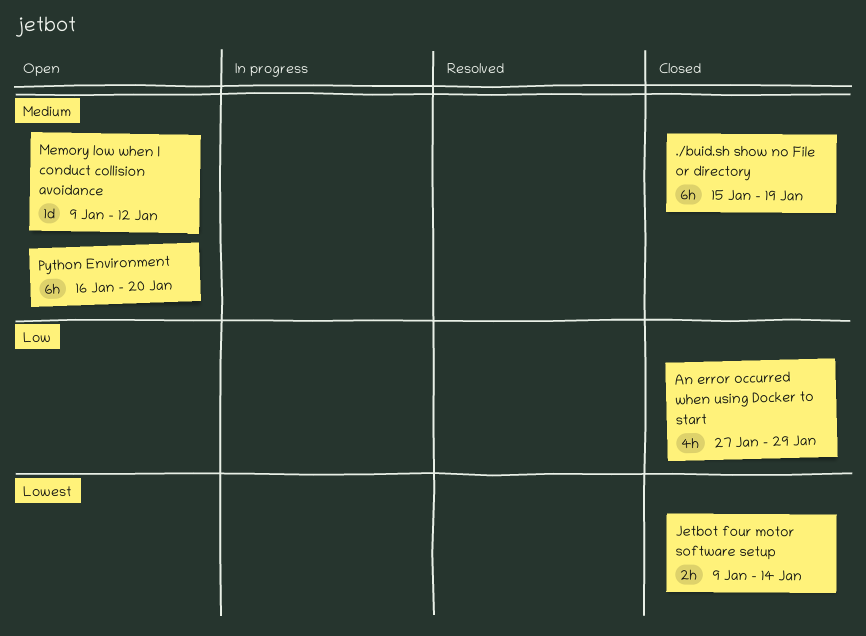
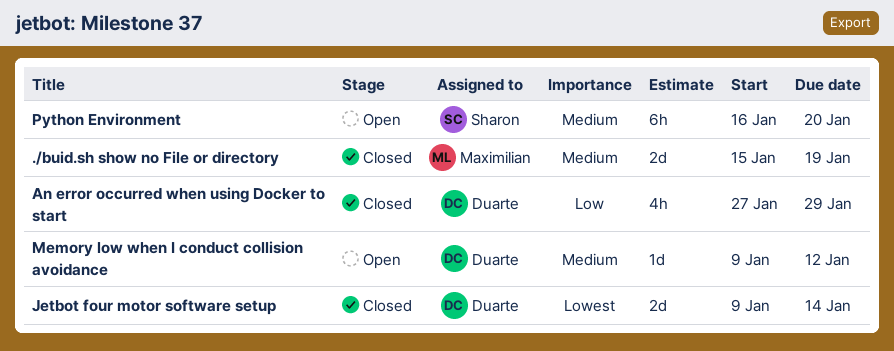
./buid.sh show no File or directory, estimate: 6h -> 2d
Jetbot four motor software setup, estimate: 2h -> 2d

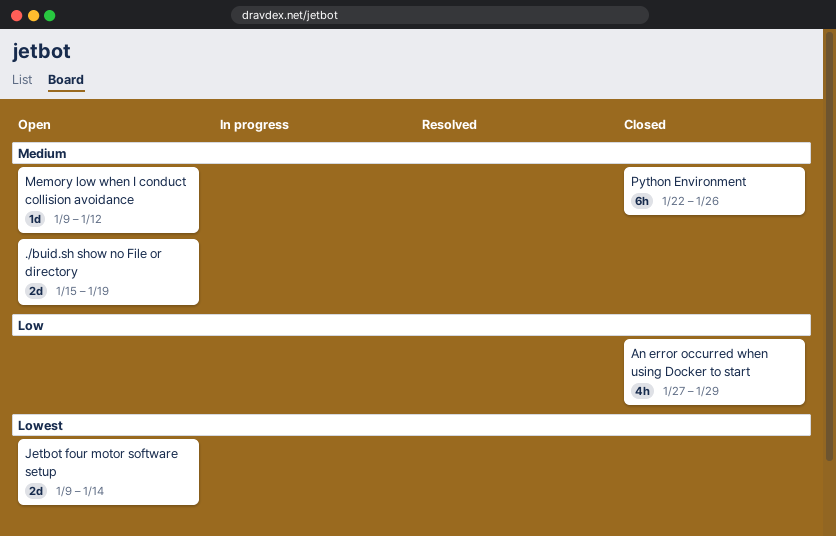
./buid.sh show no File or directory, status: Closed -> Open
Jetbot four motor software setup, status: Closed -> Open
Python Environment, status: Open -> Closed
Python Environment, start: Jan 16 -> Jan 22
Python Environment, due: Jan 20 -> Jan 26

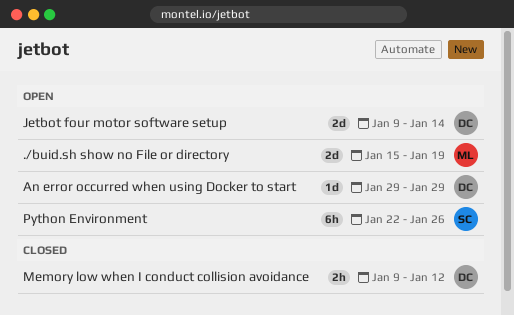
An error occurred when using Docker to start, status: Closed -> Open
An error occurred when using Docker to start, estimate: 4h -> 1d
An error occurred when using Docker to start, start: Jan 27 -> Jan 29
Memory low when I conduct collision avoidance, status: Open -> Closed
Memory low when I conduct collision avoidance, estimate: 1d -> 2h
Python Environment, status: Closed -> Open

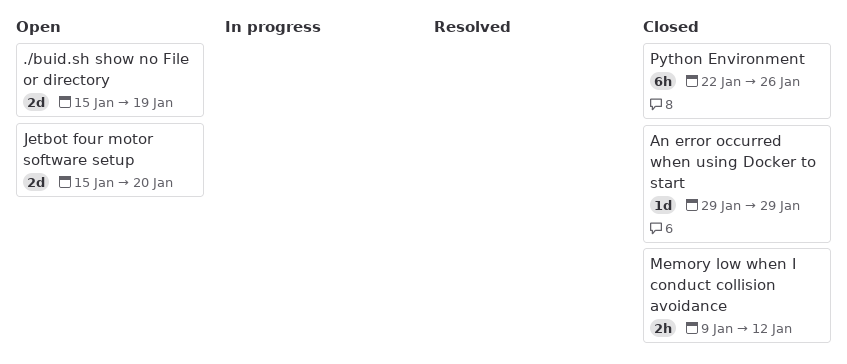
An error occurred when using Docker to start, status: Open -> Closed
Jetbot four motor software setup, start: Jan 9 -> Jan 15
Jetbot four motor software setup, due: Jan 14 -> Jan 20
Python Environment, status: Open -> Closed

